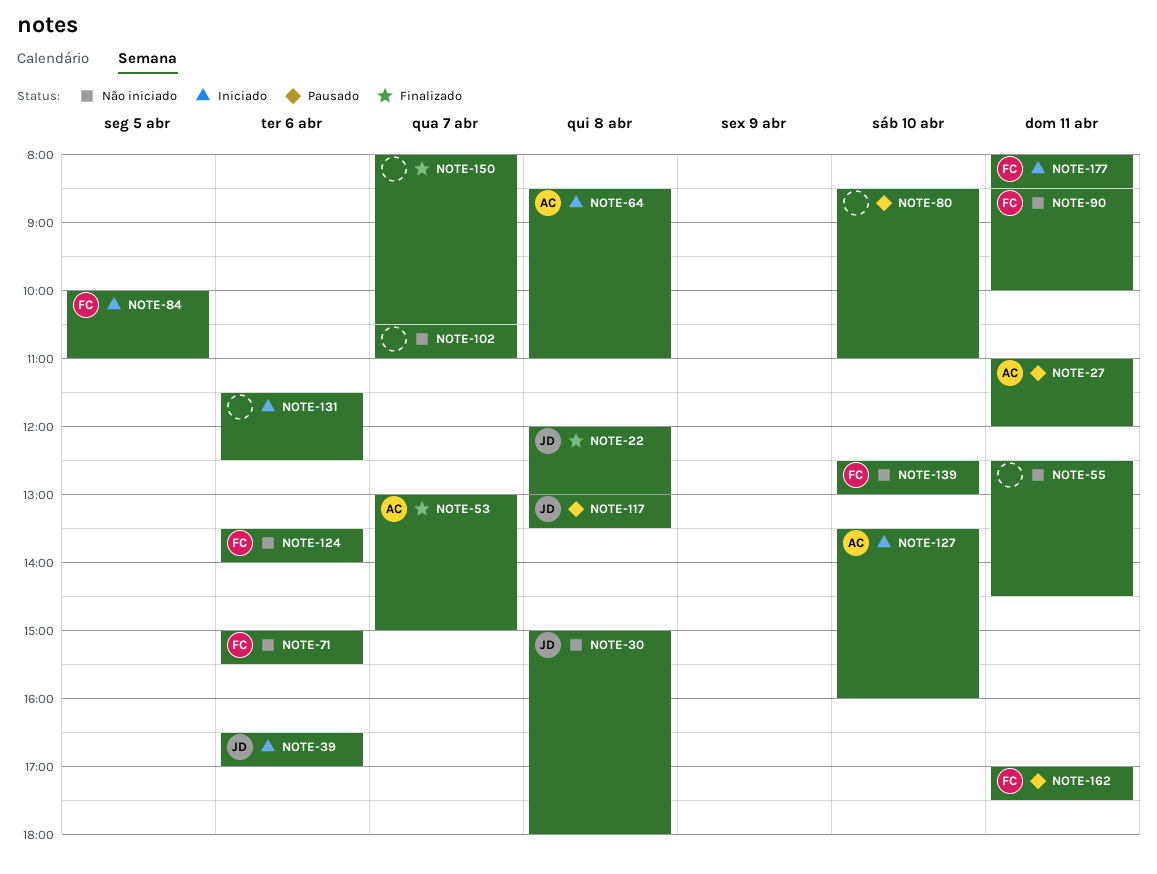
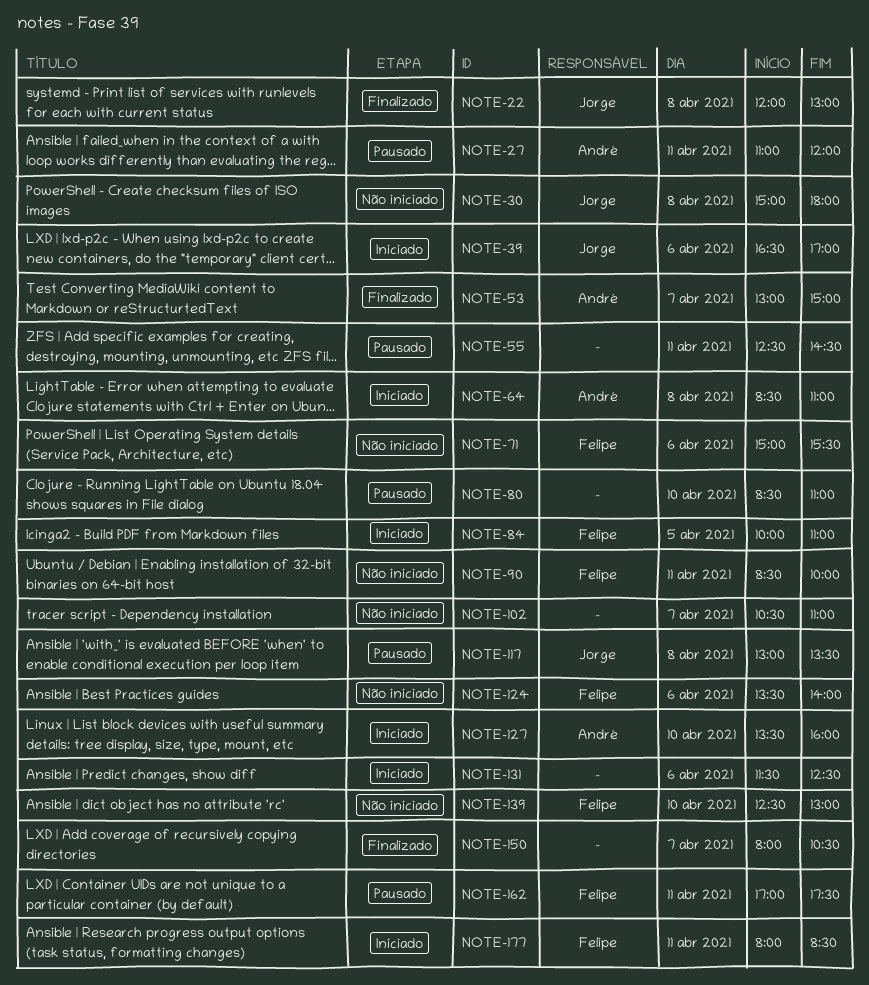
NOTE-55, status: Não iniciado -> Pausado

